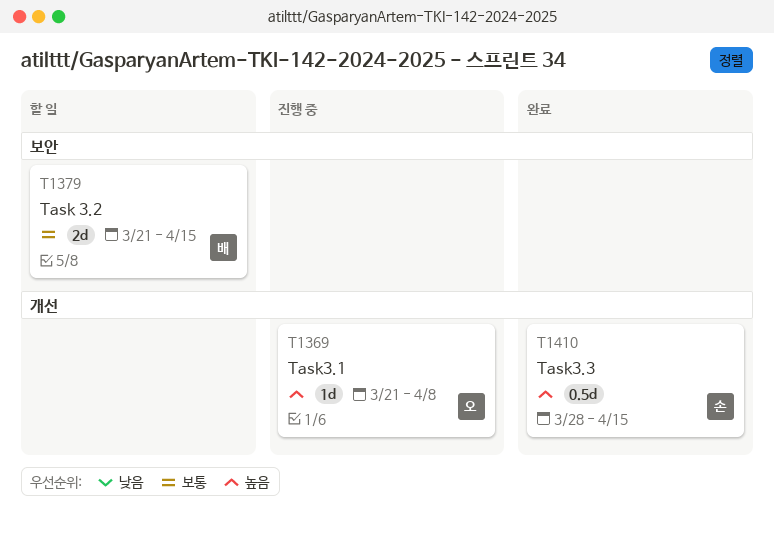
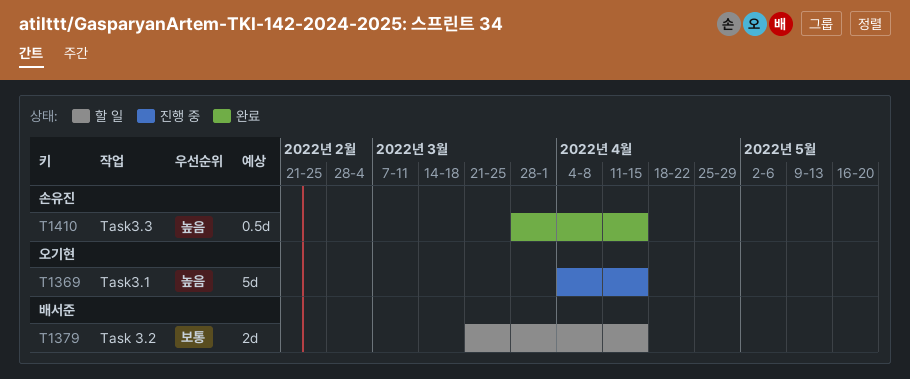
T1369, estimate: 1d -> 5d
T1369, start: Mar 21 -> Apr 4
T1369, due: Apr 8 -> Apr 15

